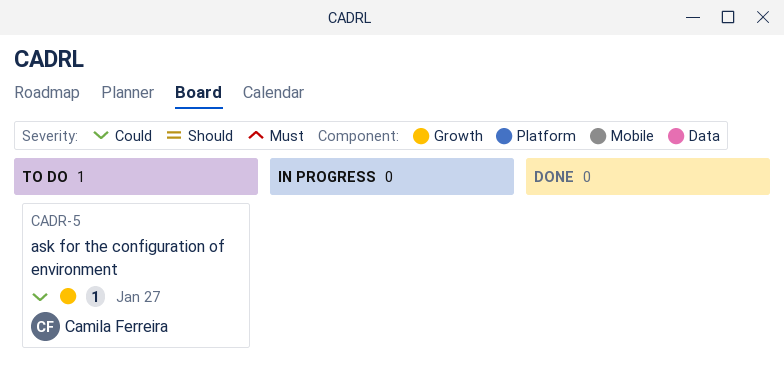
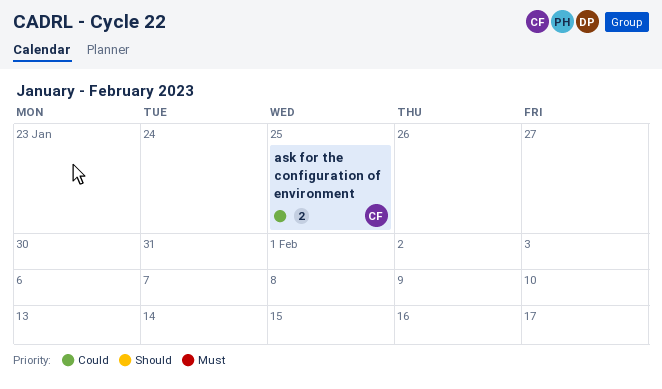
ask for the configuration of environment, estimate: 1 -> 2
ask for the configuration of environment, due: Jan 27 -> Jan 25

